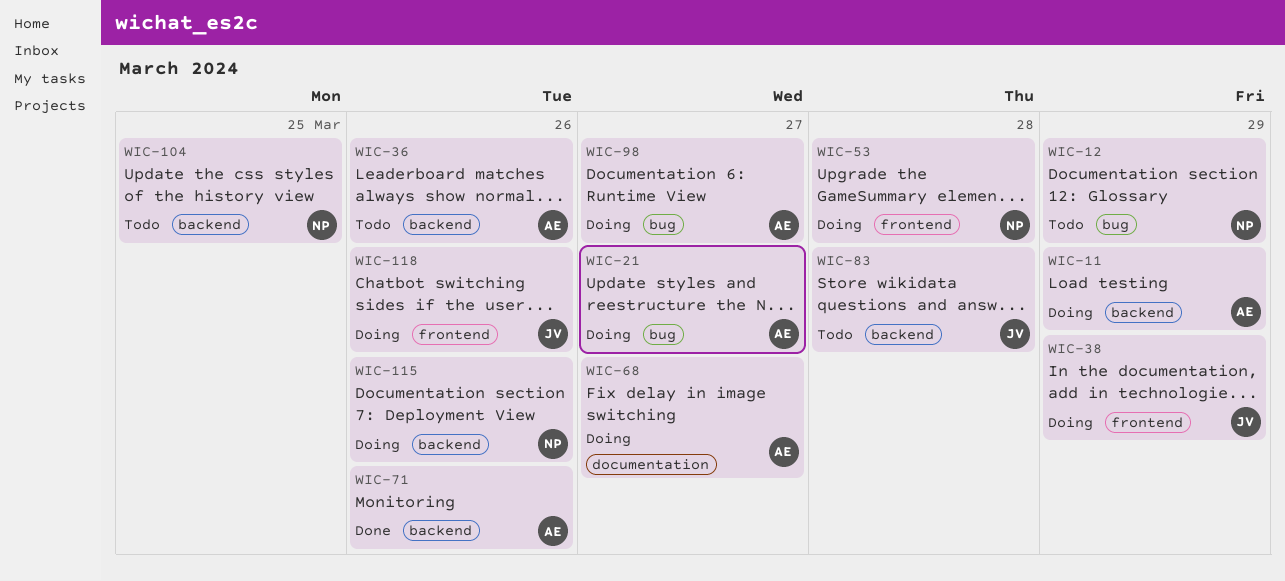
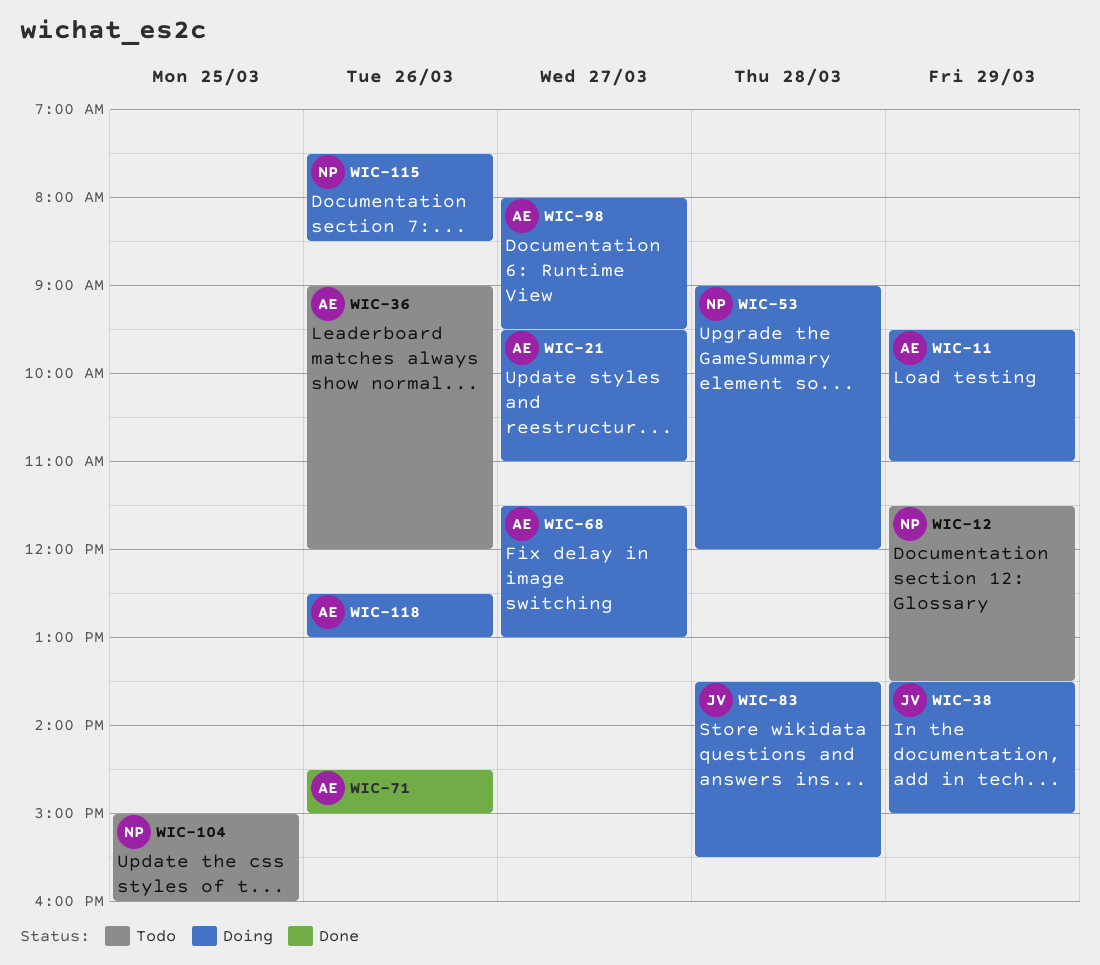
WIC-83, status: Todo -> Doing
WIC-118, owner: JV -> AE

